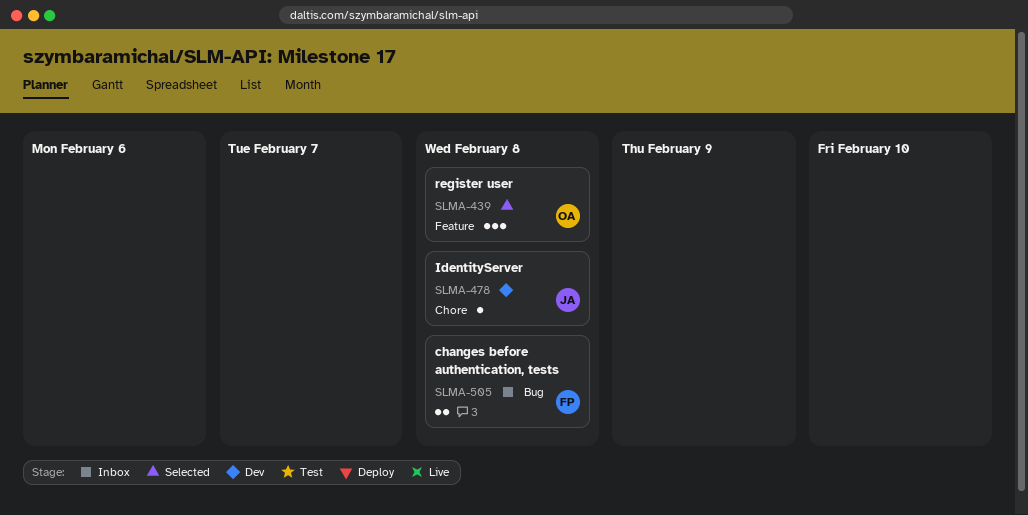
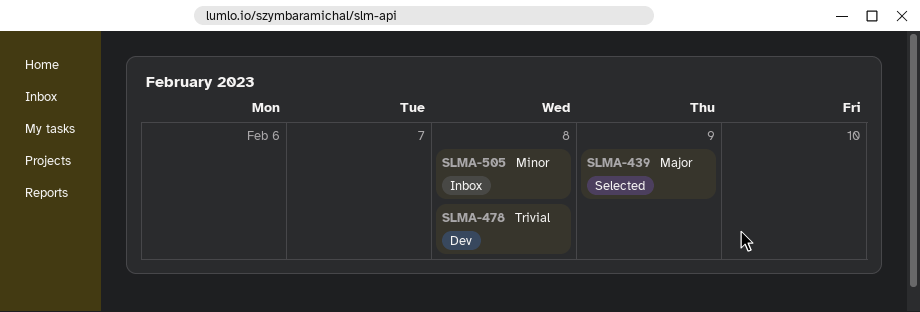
SLMA-439, due: Feb 8 -> Feb 9

